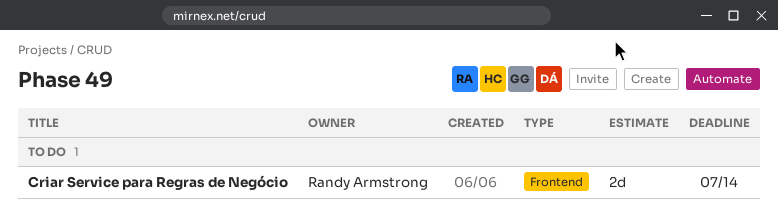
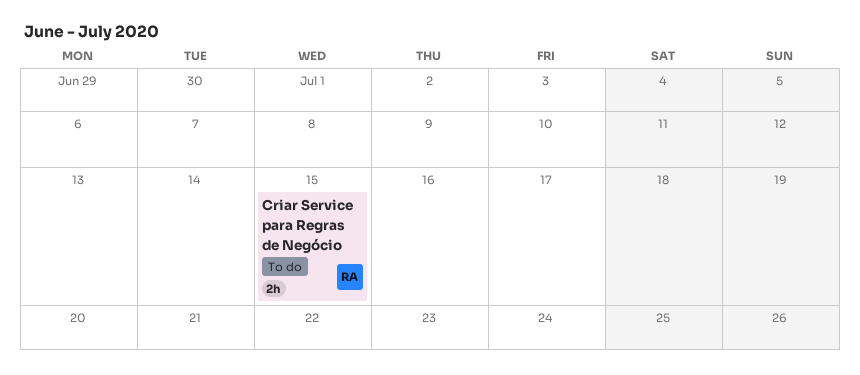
Criar Service para Regras de Negócio, estimate: 2d -> 2h
Criar Service para Regras de Negócio, due: Jul 14 -> Jul 15

